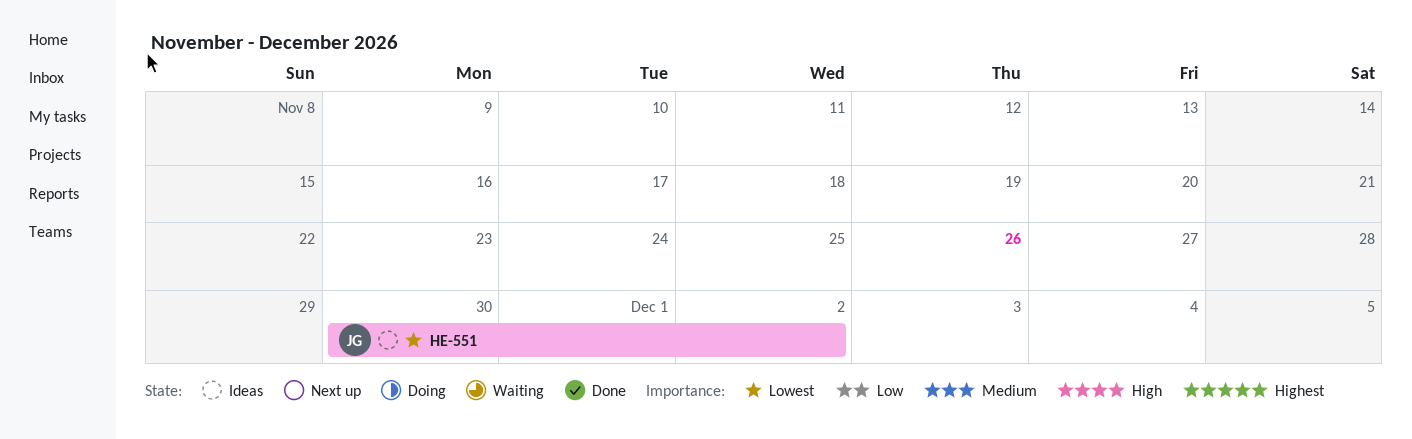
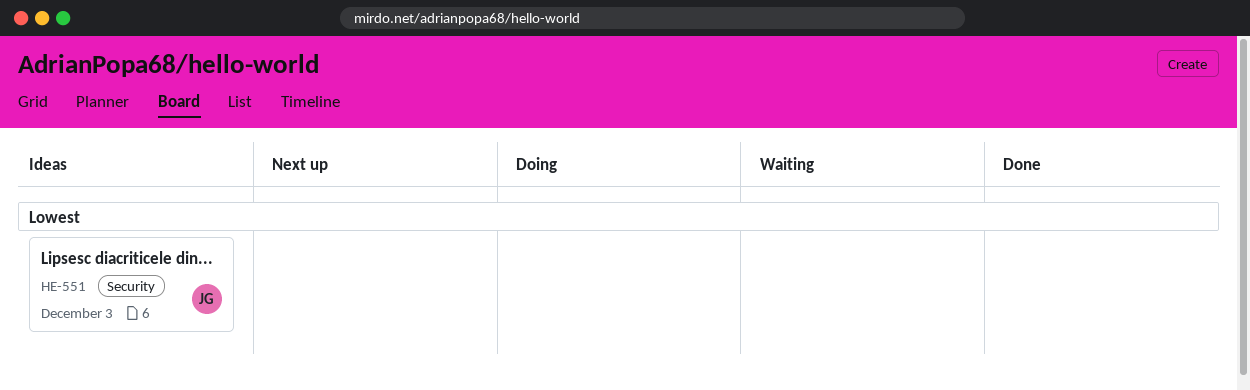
HE-551, due: Dec 2 -> Dec 3

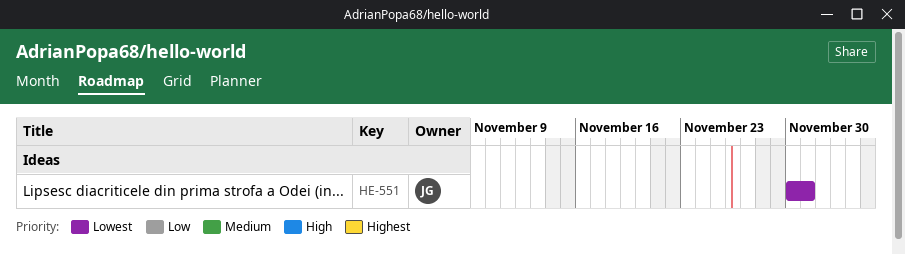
HE-551, due: Dec 3 -> Dec 1

